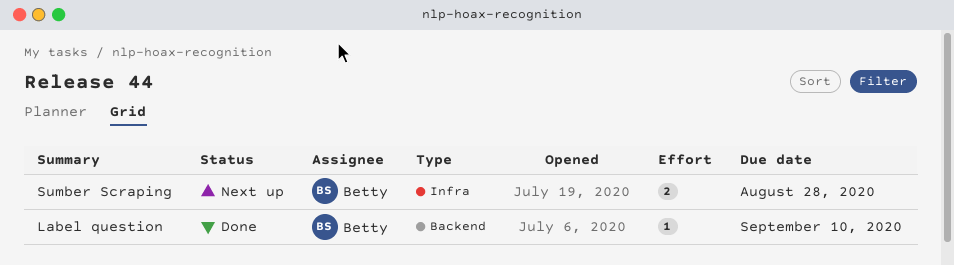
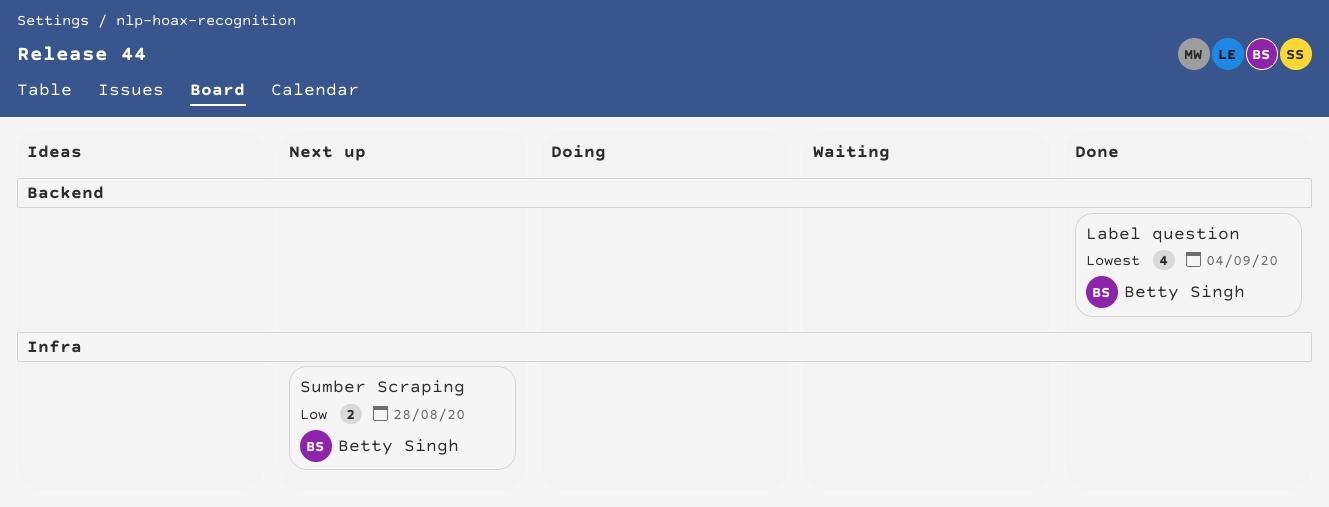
Label question, estimate: 1 -> 4
Label question, due: Sep 10 -> Sep 4

